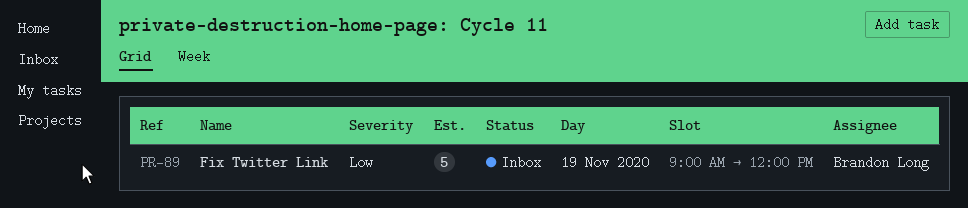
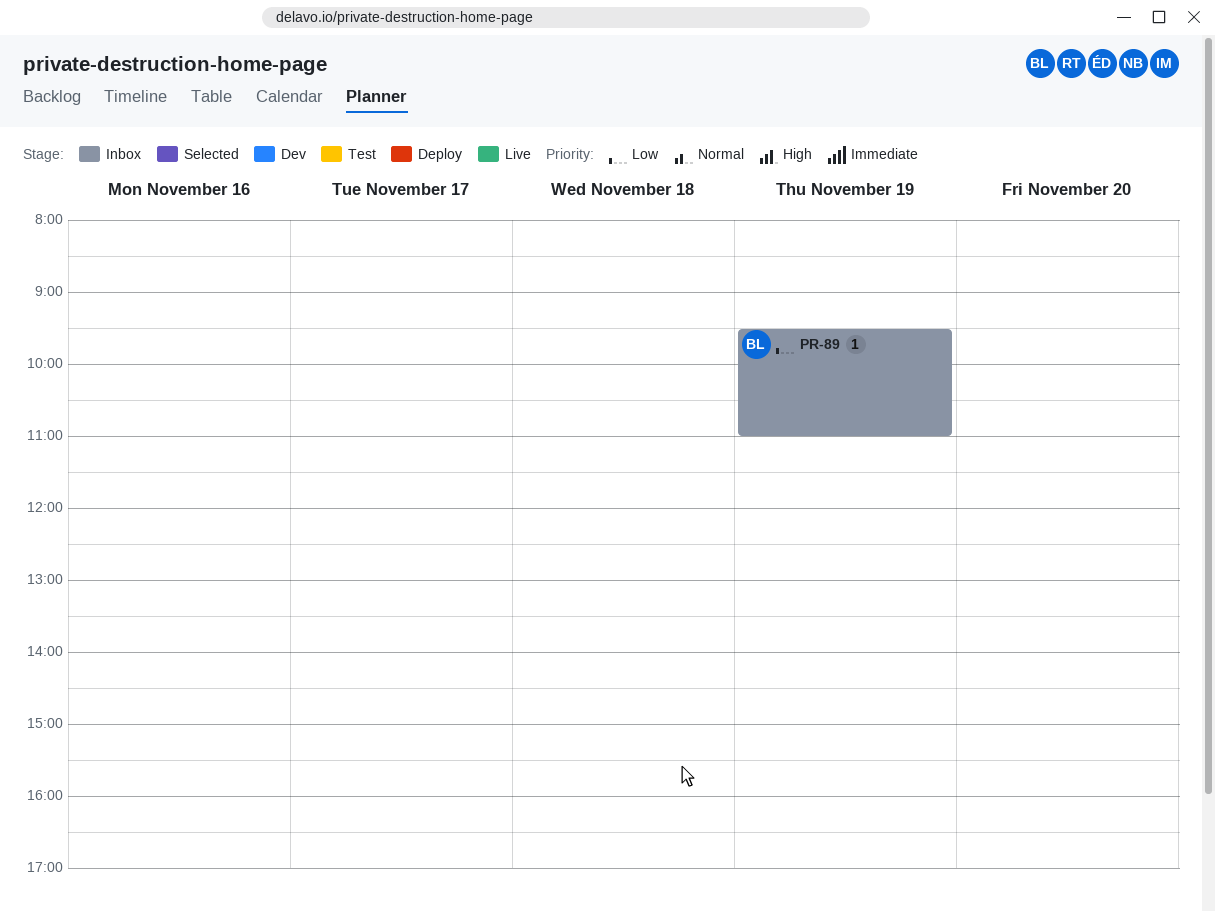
PR-89, estimate: 5 -> 1
PR-89, begins: 09:00 -> 09:30
PR-89, ends: 12:00 -> 11:00

